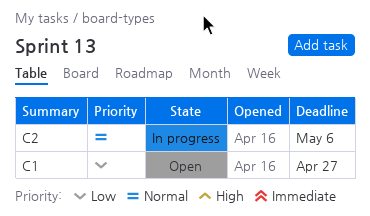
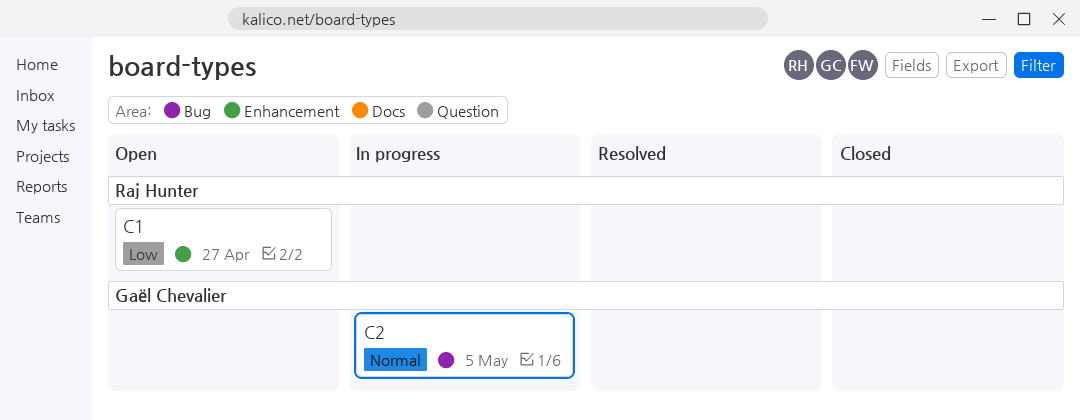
C2, due: May 6 -> May 5

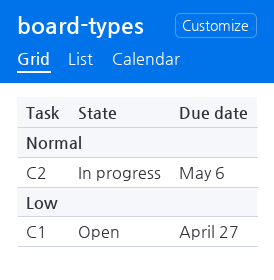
C2, due: May 5 -> May 6

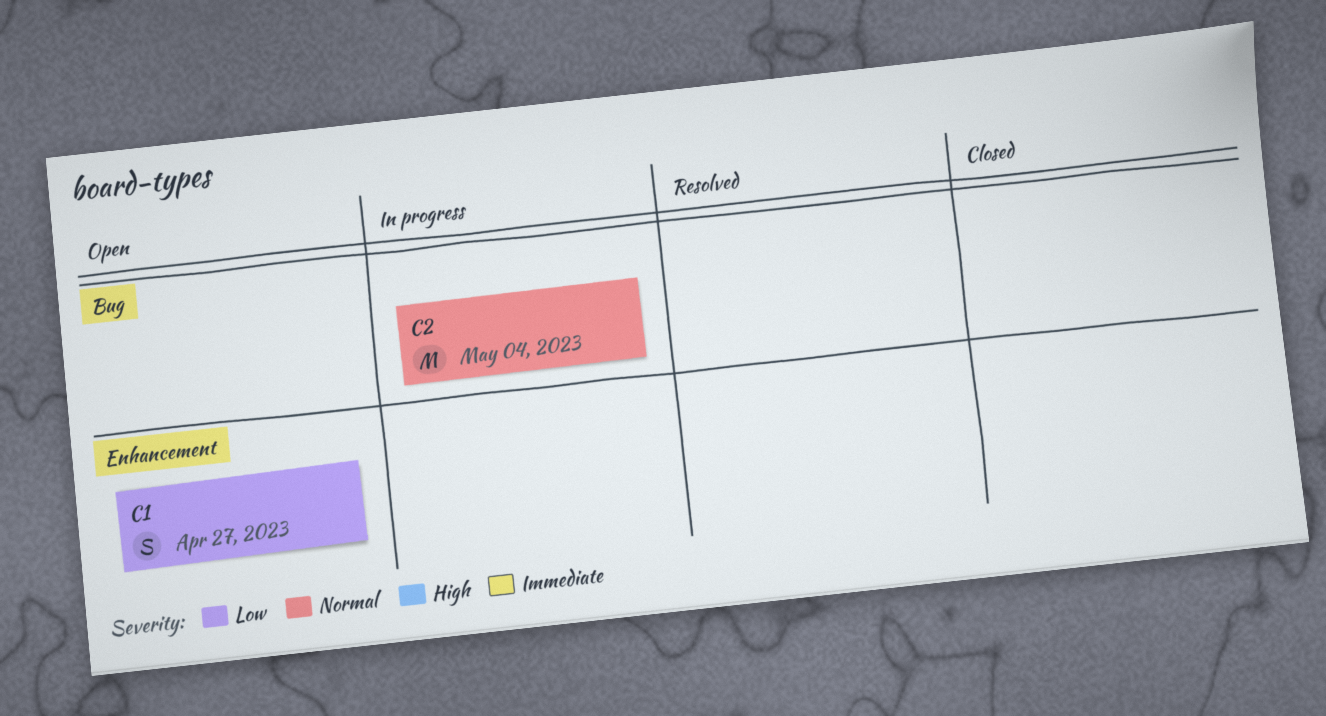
C2, due: May 6 -> May 4

